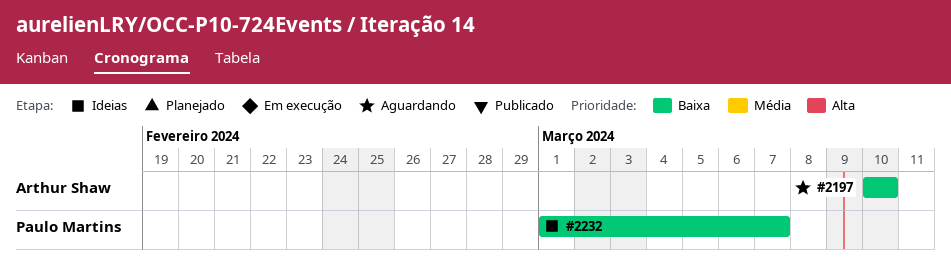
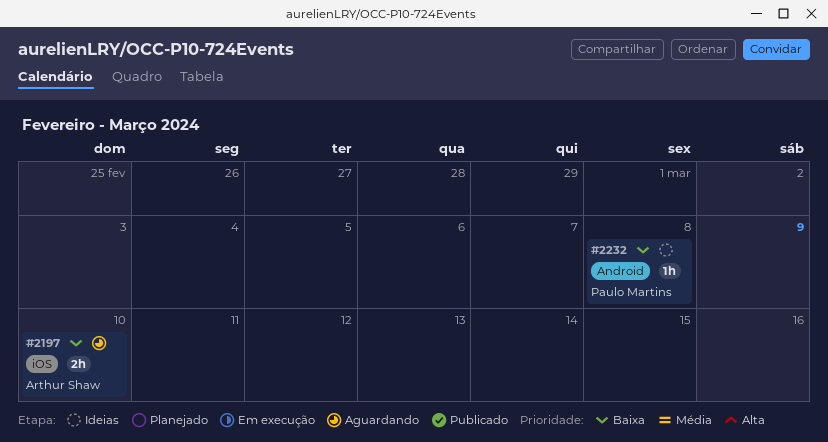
#2232, due: Mar 7 -> Mar 8

